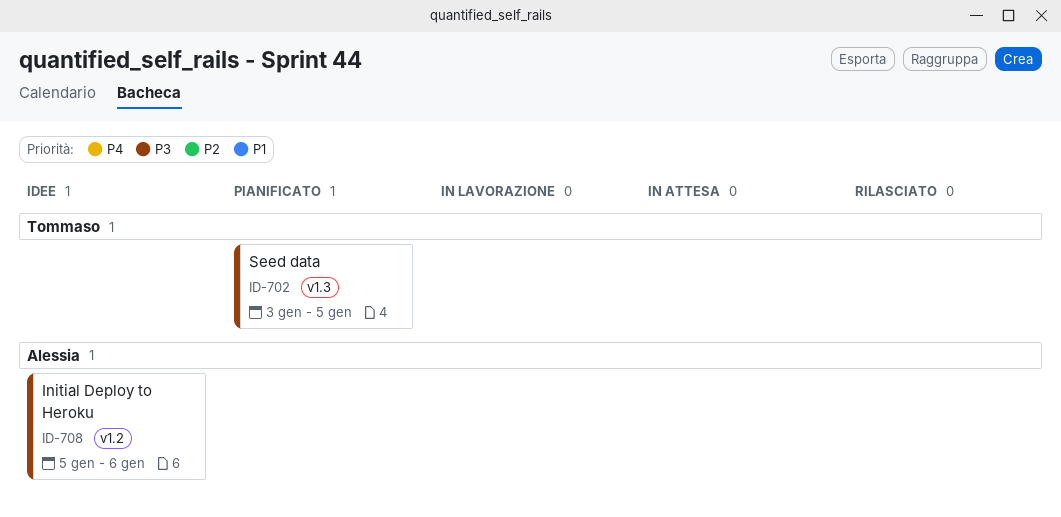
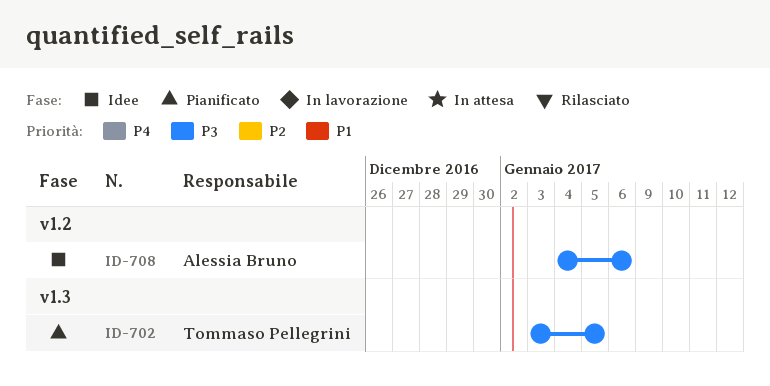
ID-708, start: Jan 5 -> Jan 4

